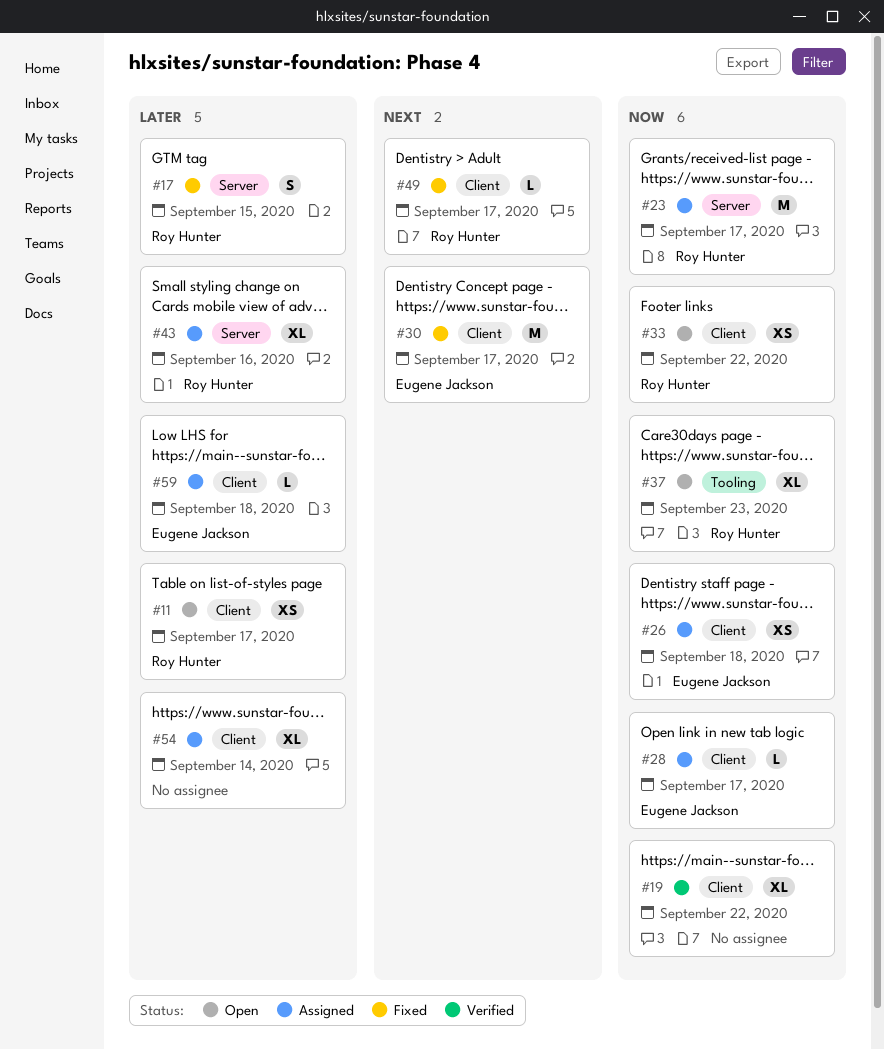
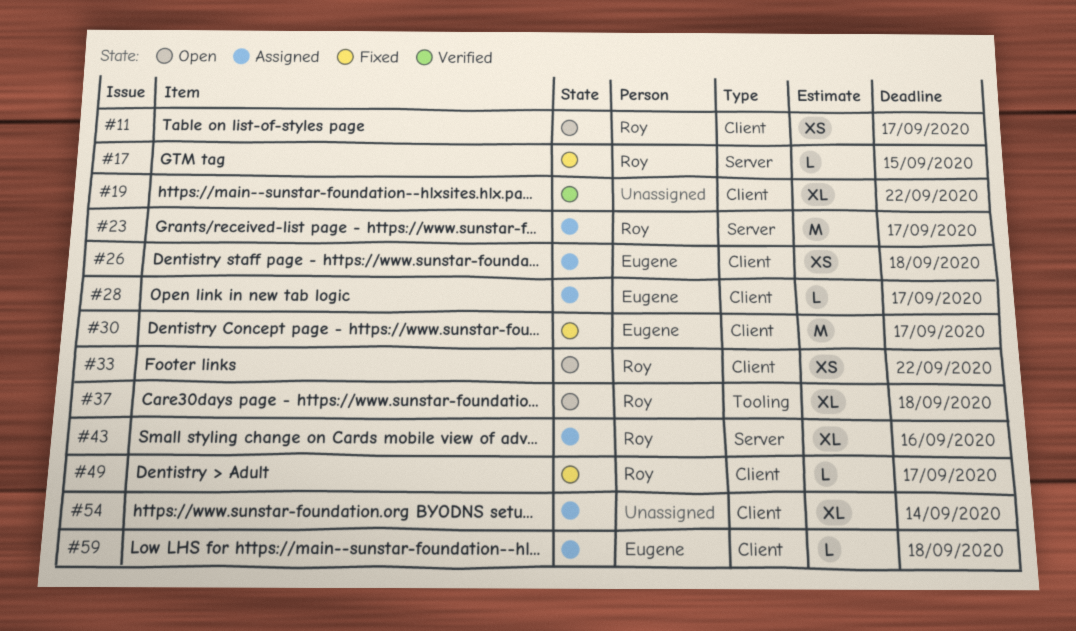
#17, estimate: S -> L
#37, due: Sep 23 -> Sep 18

